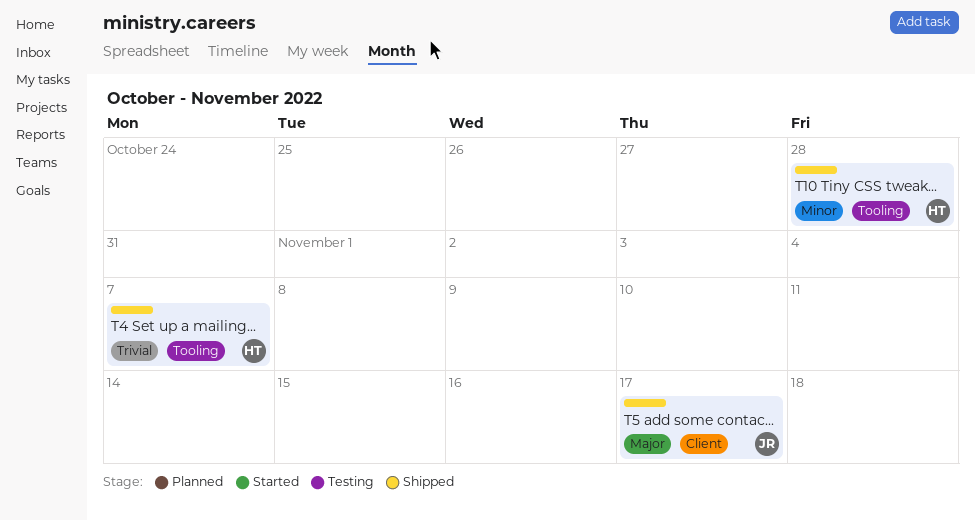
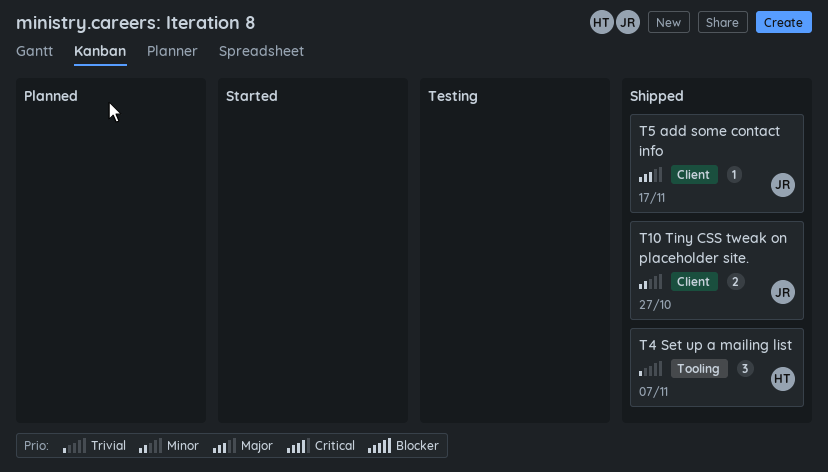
T10, owner: HT -> JR
T10, label: Tooling -> Client
T10, due: Oct 28 -> Oct 27

